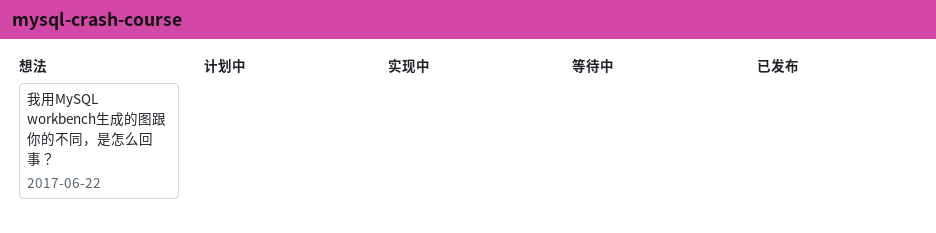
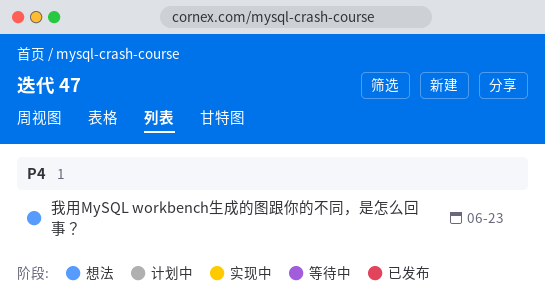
我用MySQL workbench生成的图跟你的不同，是怎么回事？, due: Jun 22 -> Jun 23

